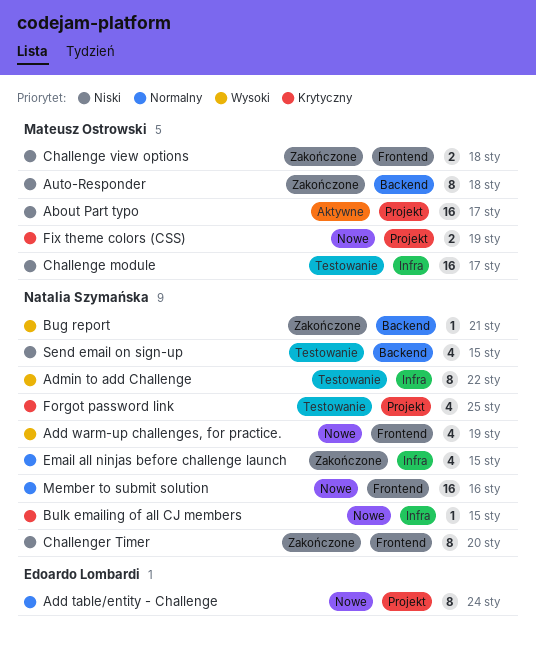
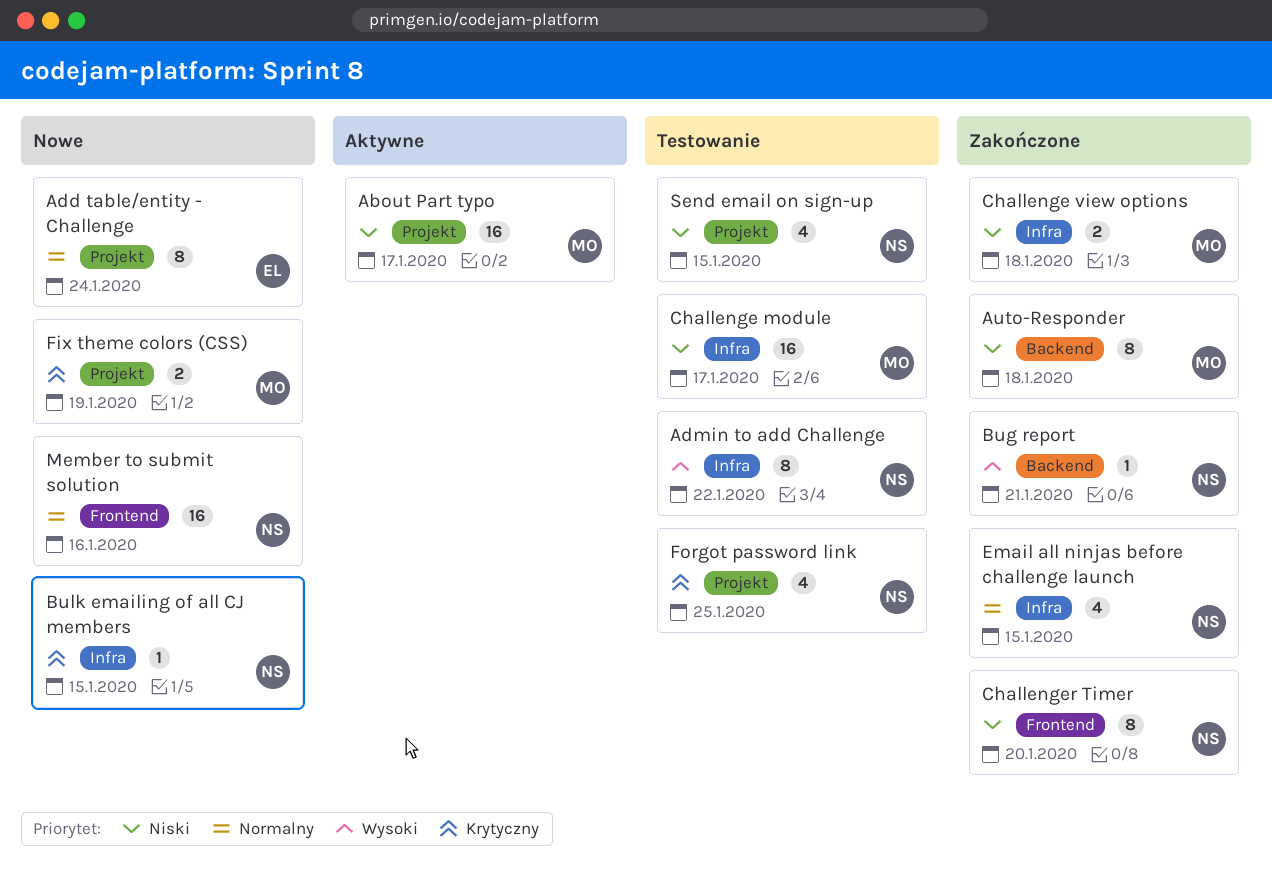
Add warm-up challenges, for practice.: present -> none
Challenge view options, label: Frontend -> Infra
Send email on sign-up, label: Backend -> Projekt

